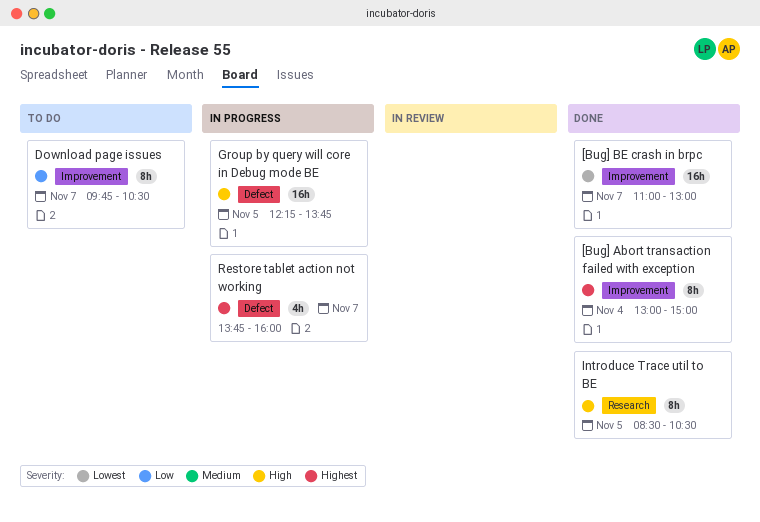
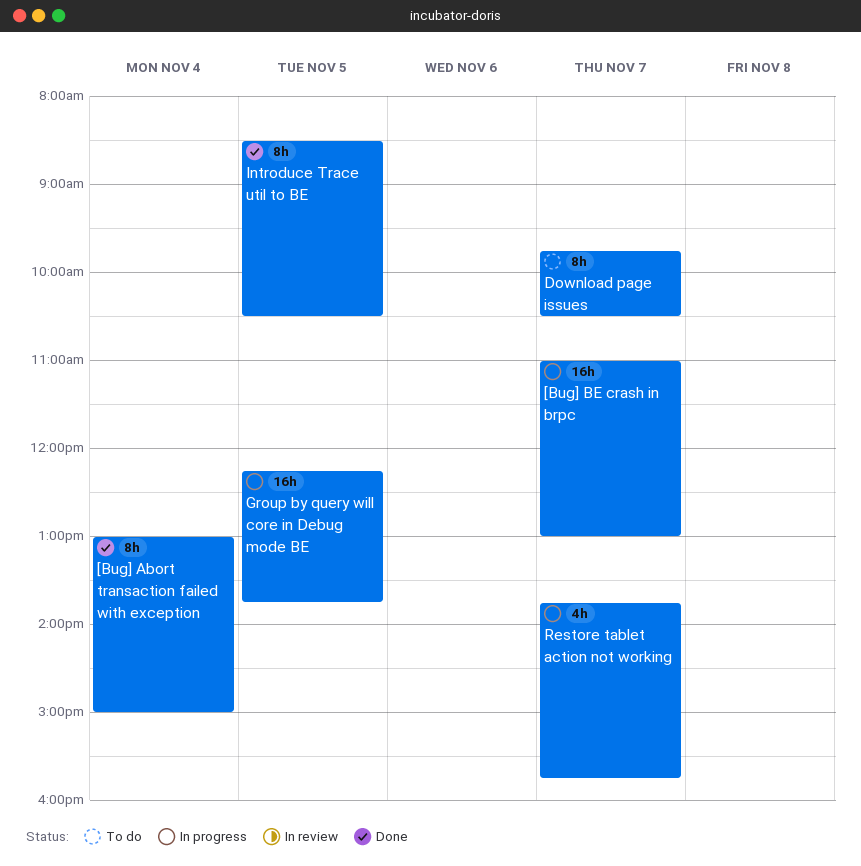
[Bug] BE crash in brpc, status: Done -> In progress
Restore tablet action not working, ends: 16:00 -> 15:45

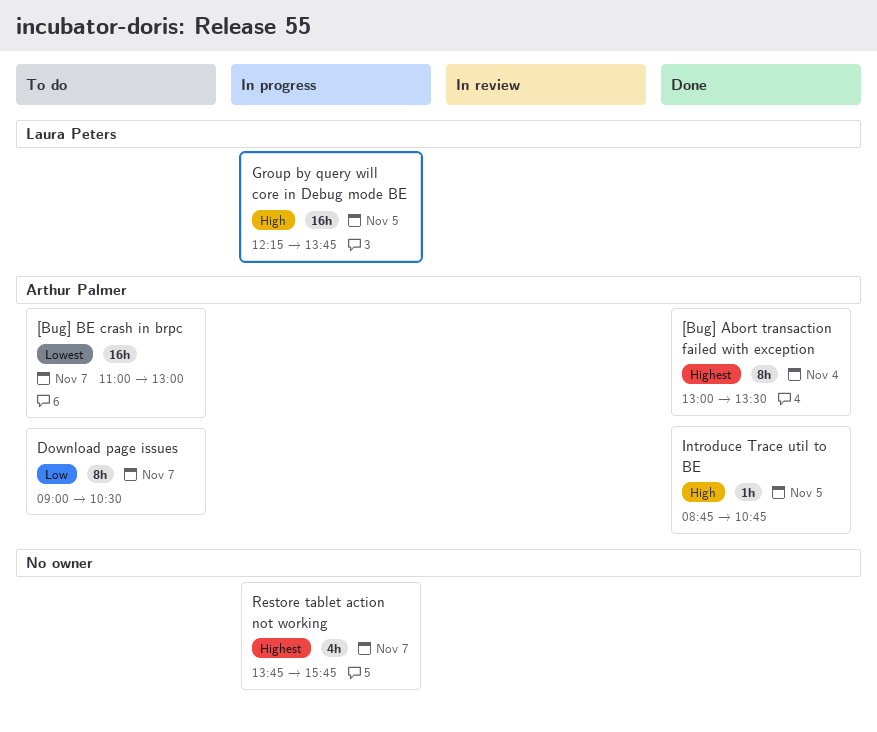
[Bug] Abort transaction failed with exception, ends: 15:00 -> 13:30
[Bug] BE crash in brpc, status: In progress -> To do
Download page issues, begins: 09:45 -> 09:00
Introduce Trace util to BE, estimate: 8h -> 1h
Introduce Trace util to BE, begins: 08:30 -> 08:45
Introduce Trace util to BE, ends: 10:30 -> 10:45

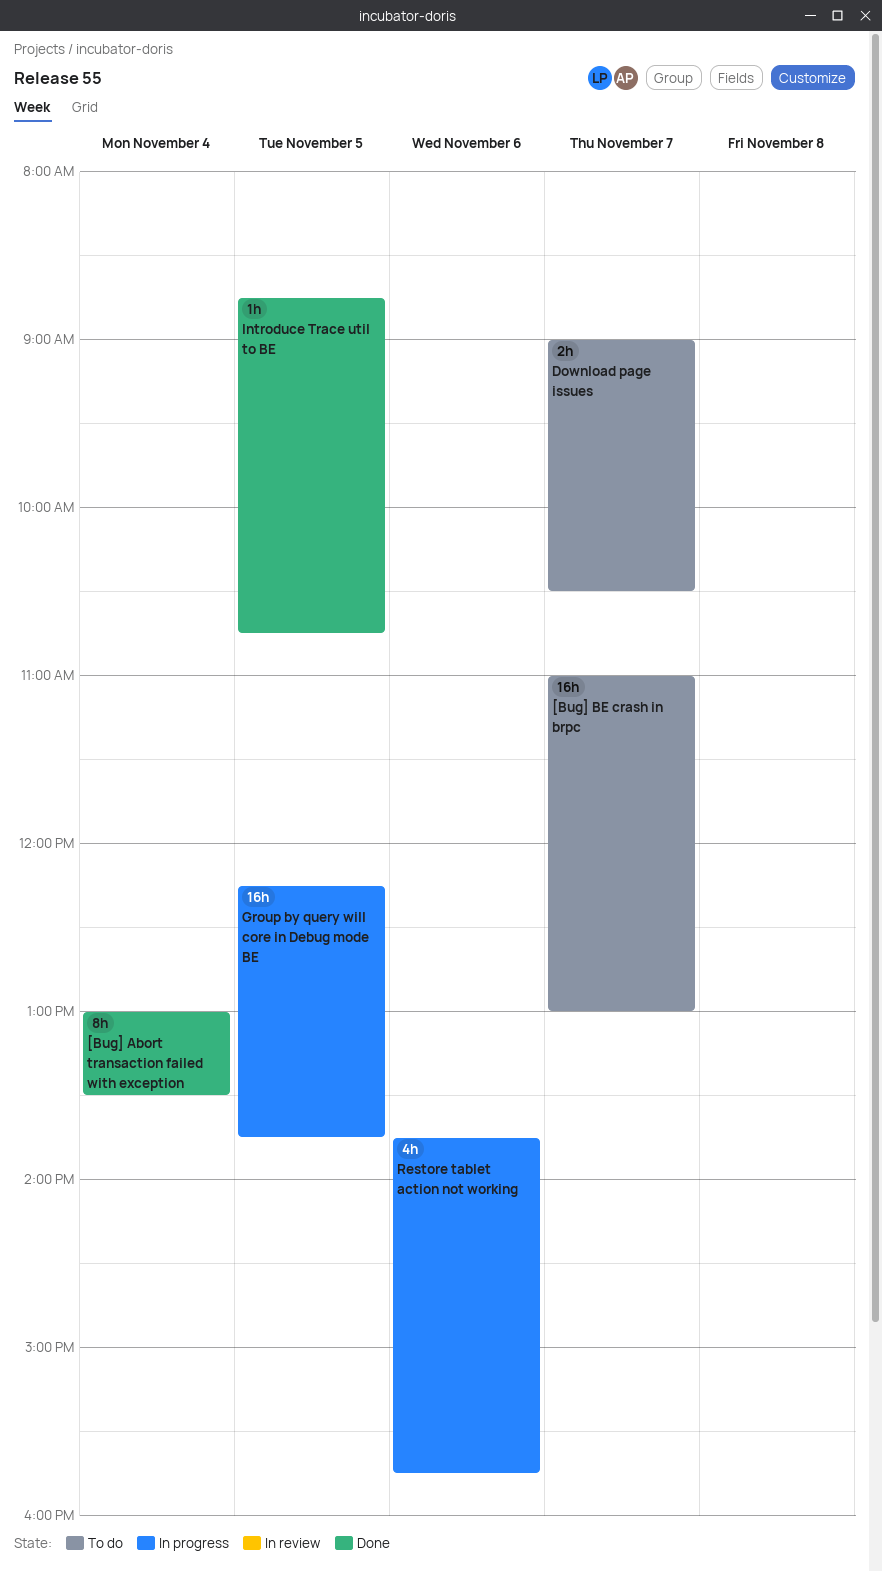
Download page issues, estimate: 8h -> 2h
Restore tablet action not working, day: Nov 7 -> Nov 6

